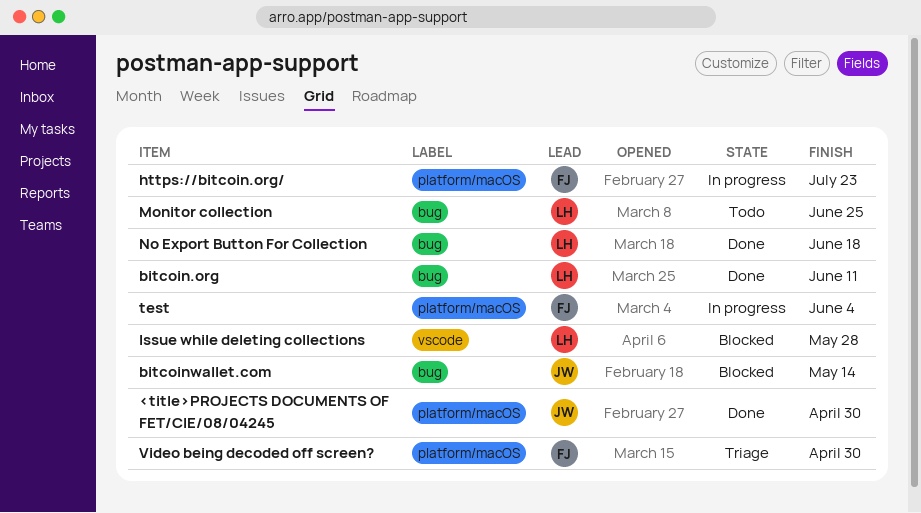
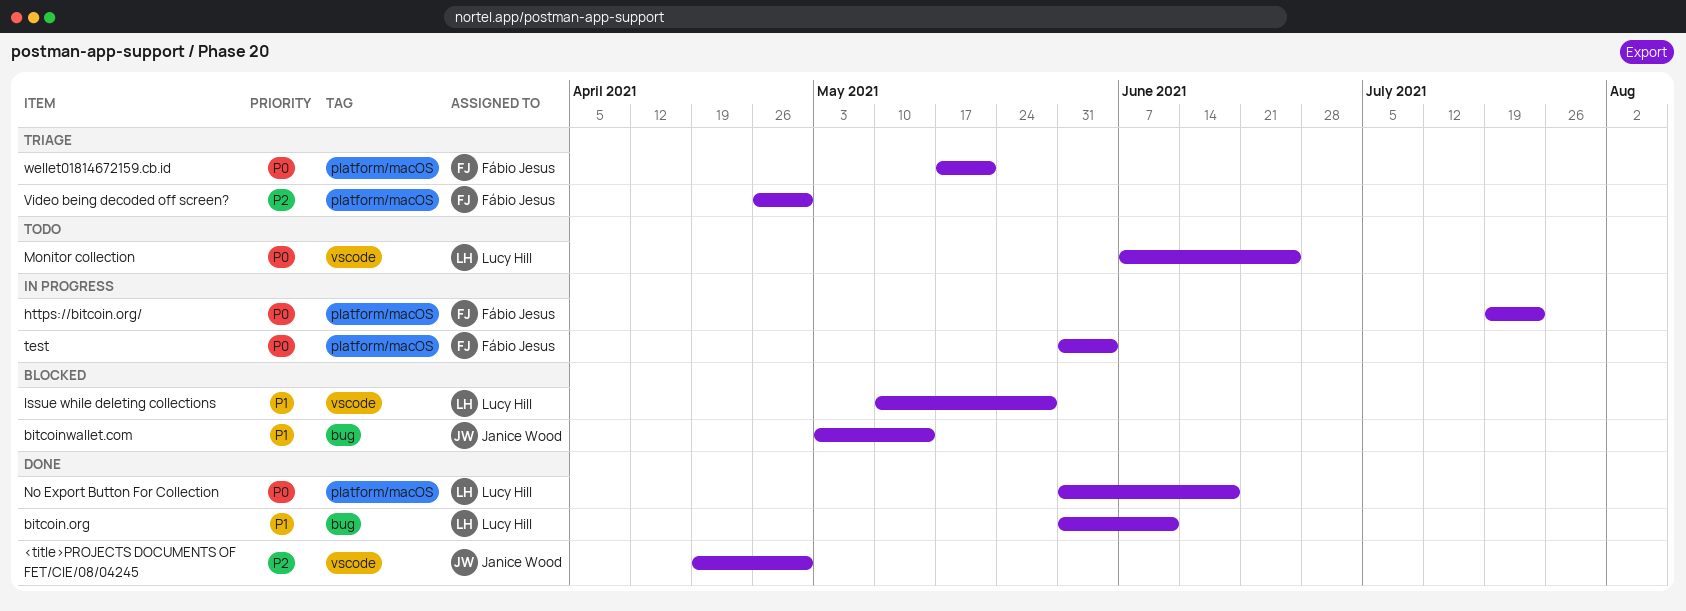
<title>PROJECTS DOCUMENTS OF FET/CIE/08/04245, label: platform/macOS -> vscode
Monitor collection, label: bug -> vscode
No Export Button For Collection, label: bug -> platform/macOS
wellet01814672159.cb.id: none -> present

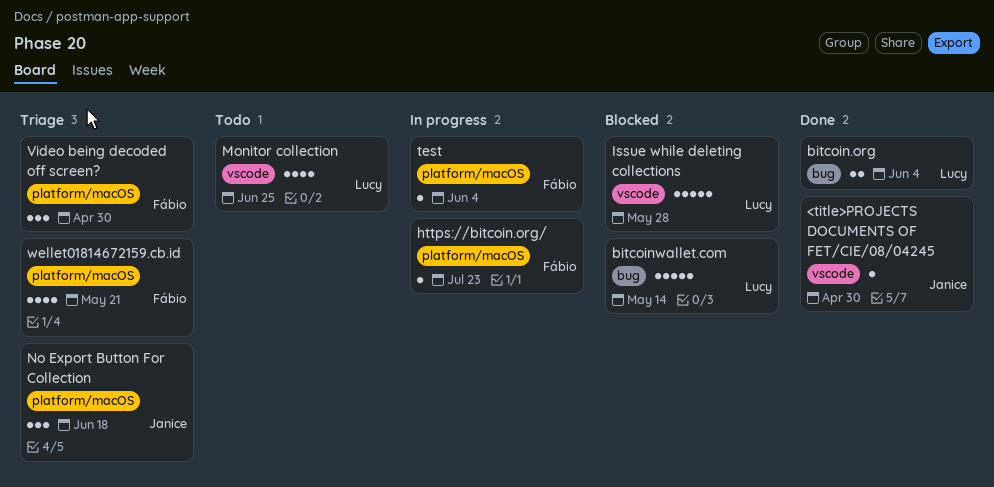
bitcoin.org, due: Jun 11 -> Jun 4
bitcoinwallet.com, owner: Janice Wood -> Lucy Hill
No Export Button For Collection, status: Done -> Triage
No Export Button For Collection, owner: Lucy Hill -> Janice Wood

